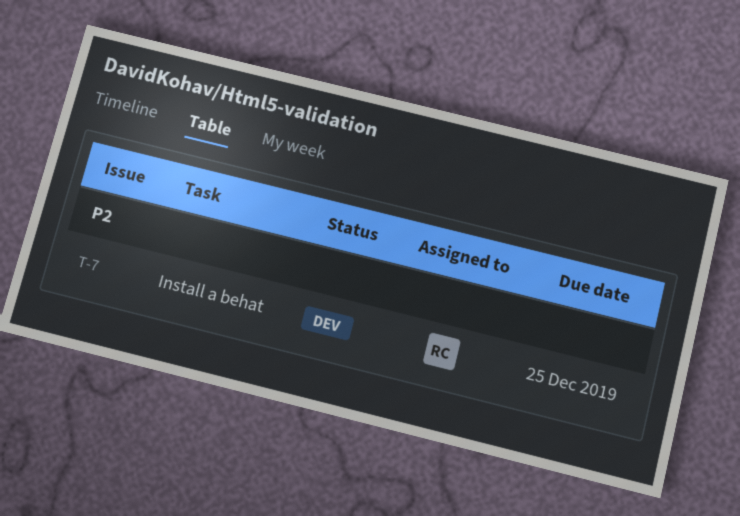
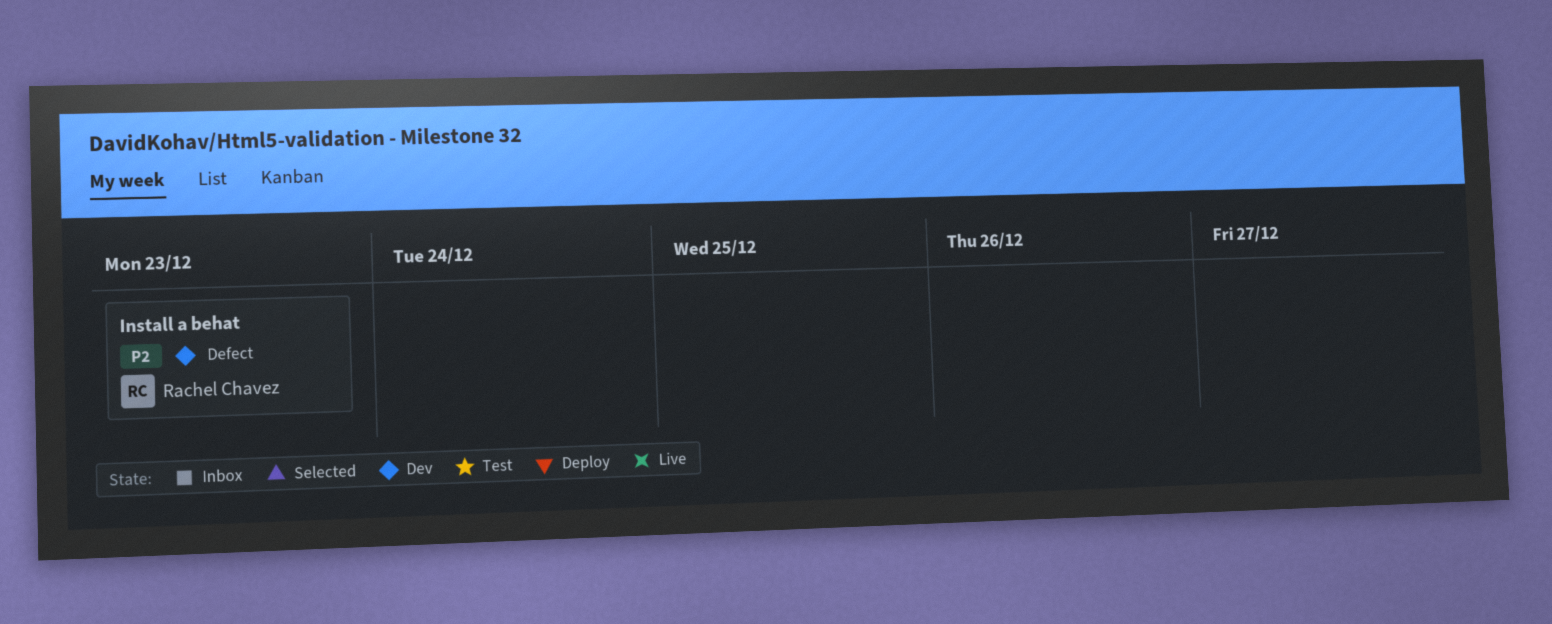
Install a behat, due: Dec 25 -> Dec 23

